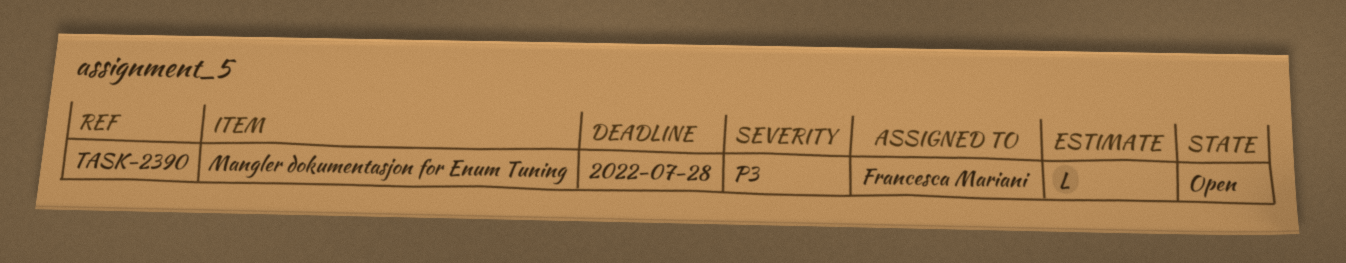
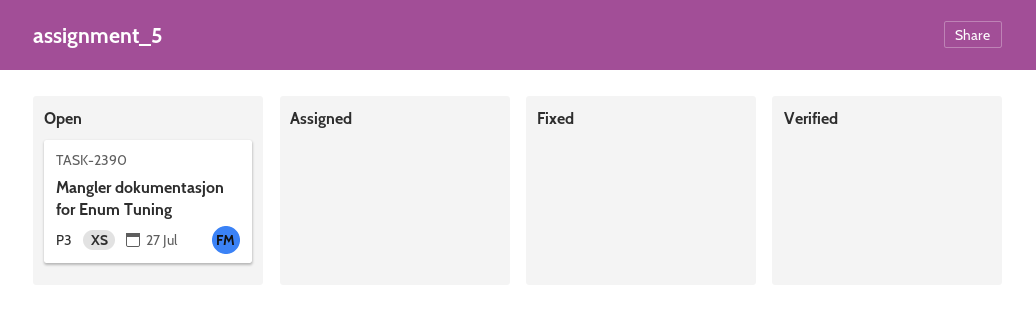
TASK-2390, estimate: L -> XS
TASK-2390, due: Jul 28 -> Jul 27

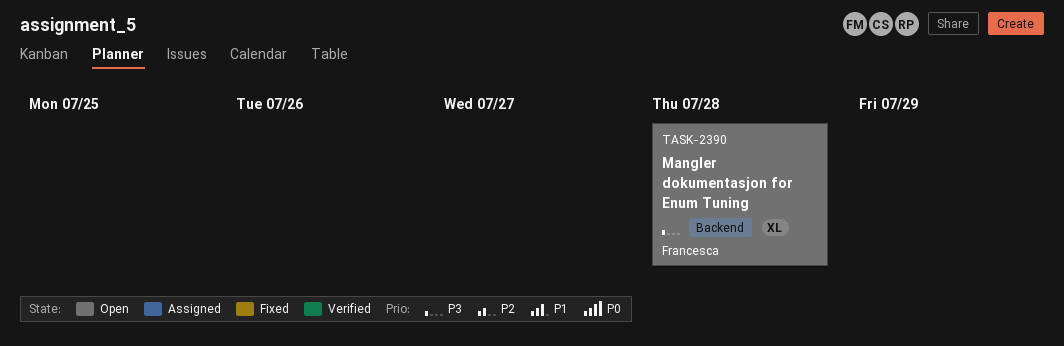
TASK-2390, estimate: XS -> XL
TASK-2390, due: Jul 27 -> Jul 28

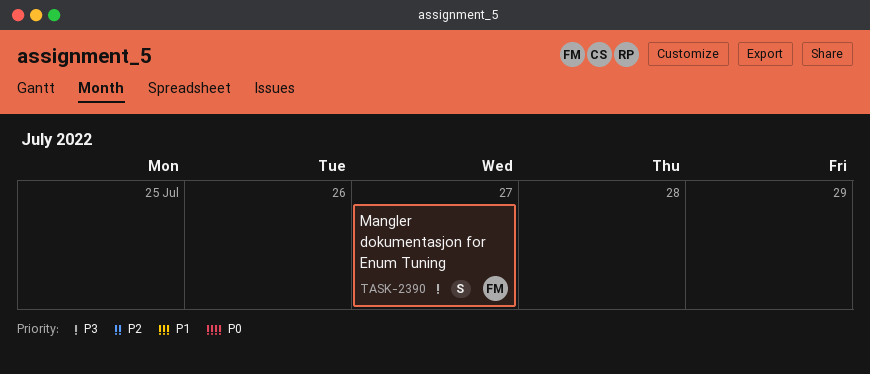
TASK-2390, estimate: XL -> S
TASK-2390, due: Jul 28 -> Jul 27

